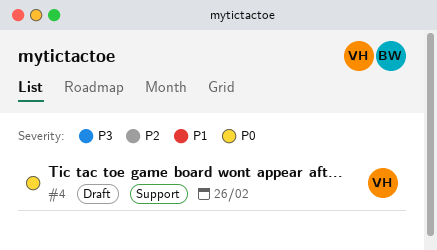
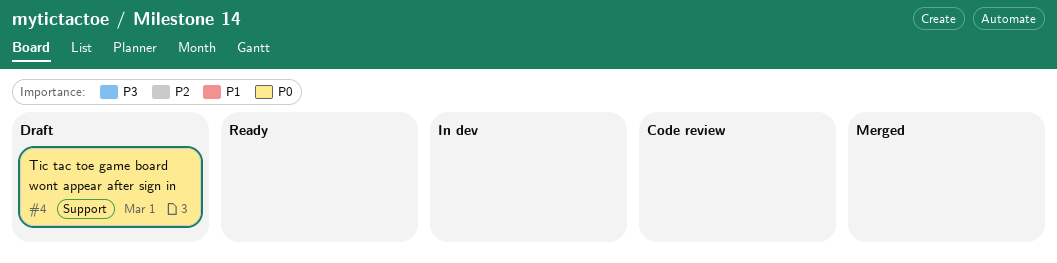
#4, due: Feb 26 -> Mar 1

